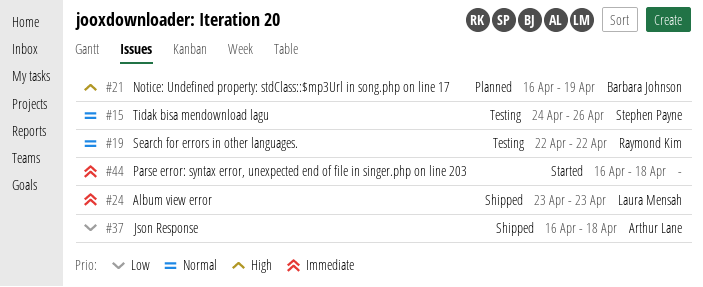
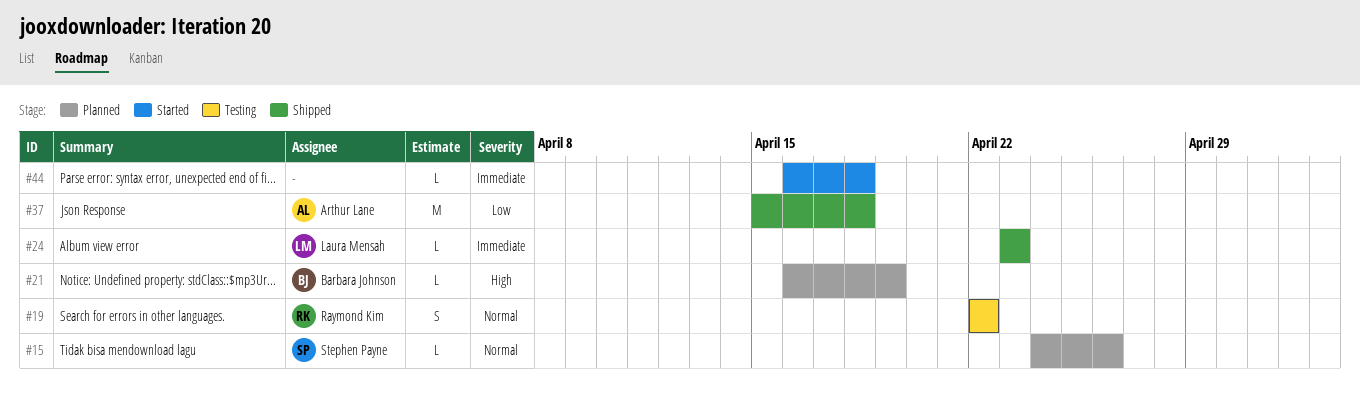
#15, status: Testing -> Planned
#37, start: Apr 16 -> Apr 15

